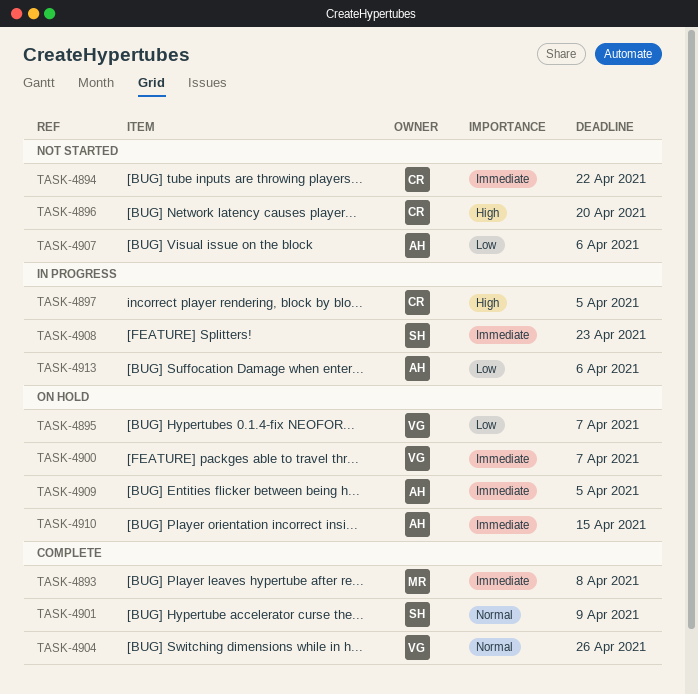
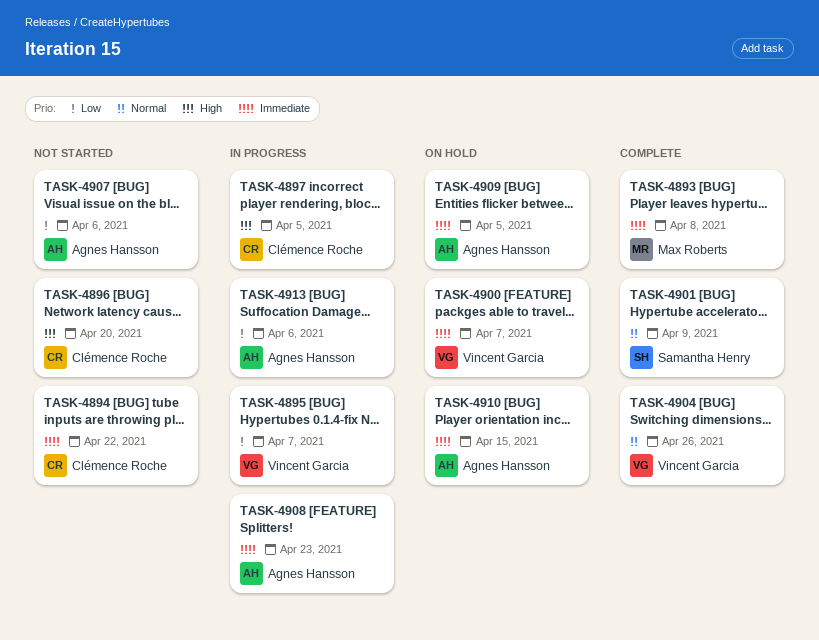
TASK-4895, status: On hold -> In progress
TASK-4908, owner: Samantha Henry -> Agnes Hansson

